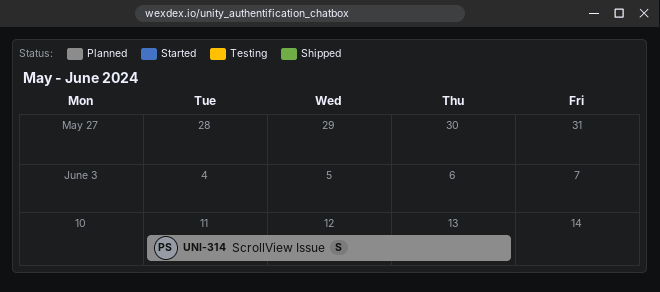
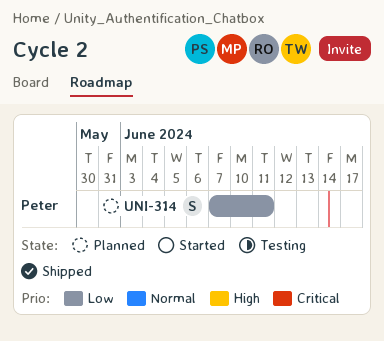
UNI-314, start: Jun 11 -> Jun 7
UNI-314, due: Jun 13 -> Jun 11

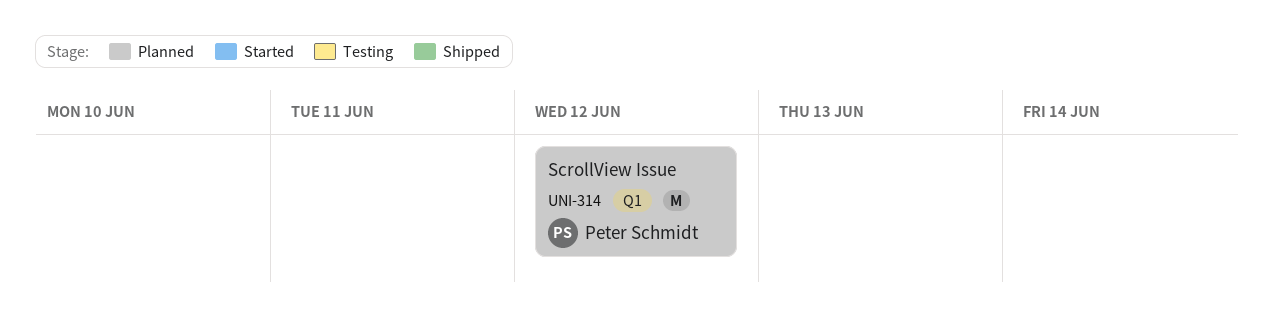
UNI-314, estimate: S -> M
UNI-314, due: Jun 11 -> Jun 12

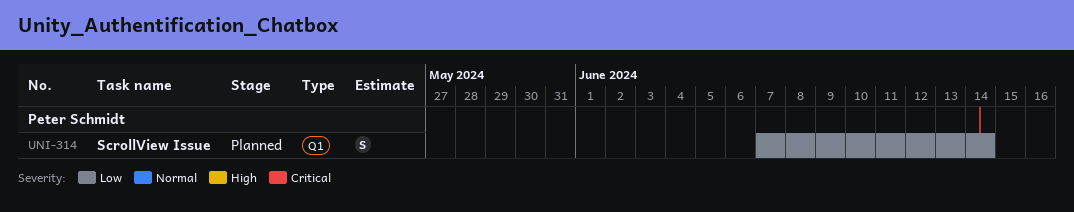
UNI-314, estimate: M -> S
UNI-314, due: Jun 12 -> Jun 14

